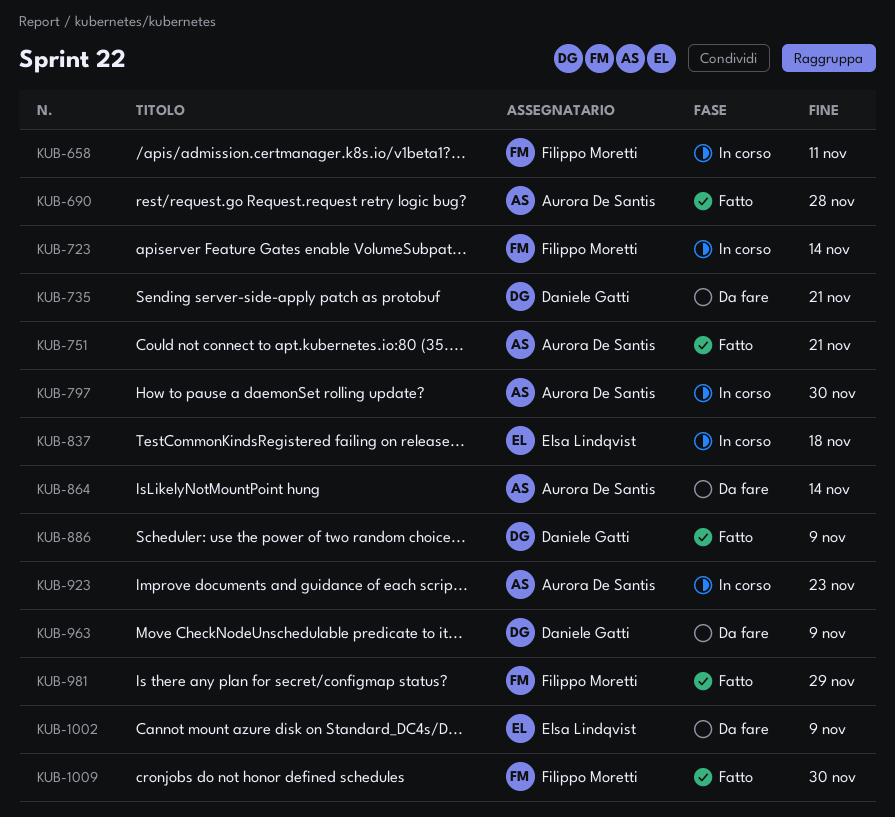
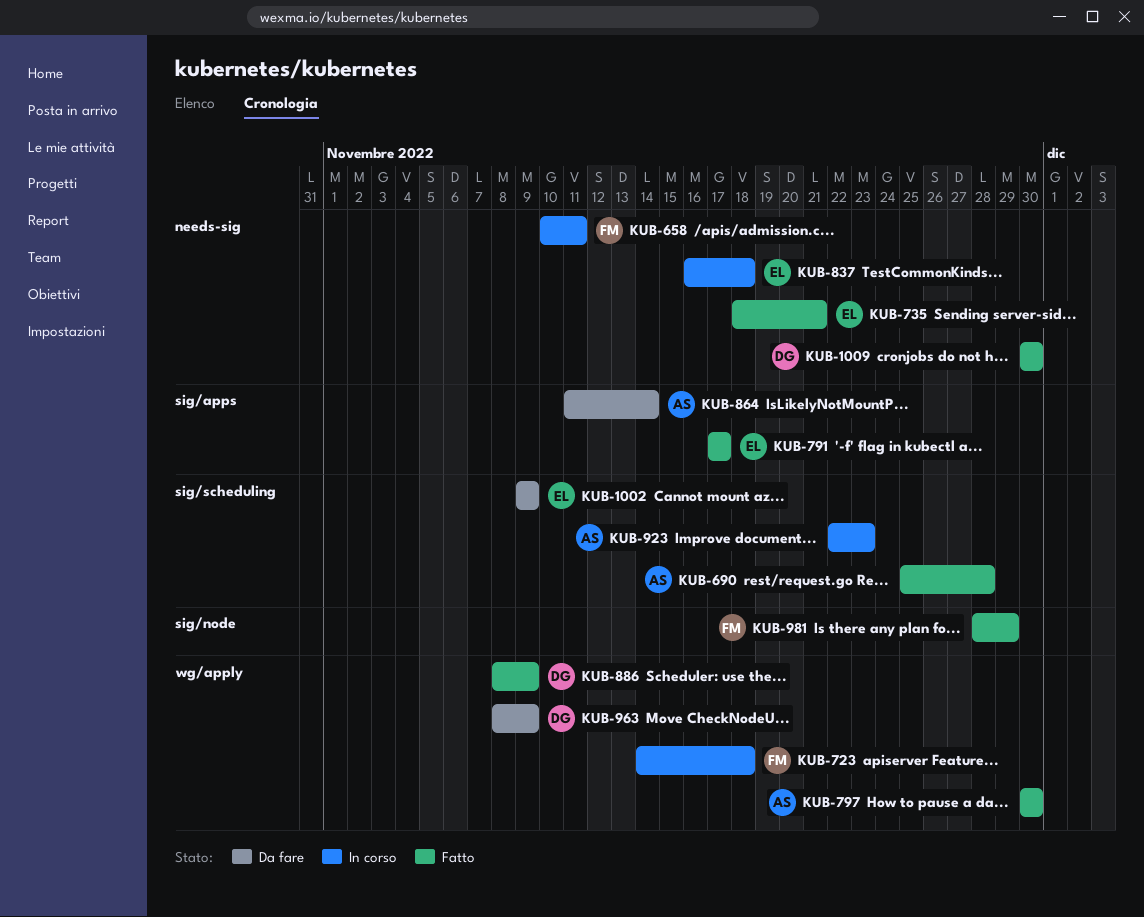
KUB-723, due: Nov 14 -> Nov 18
KUB-735, status: Da fare -> Fatto
KUB-735, owner: Daniele Gatti -> Elsa Lindqvist
KUB-751: present -> none
KUB-791: none -> present
KUB-797, status: In corso -> Fatto
KUB-1009, owner: Filippo Moretti -> Daniele Gatti

